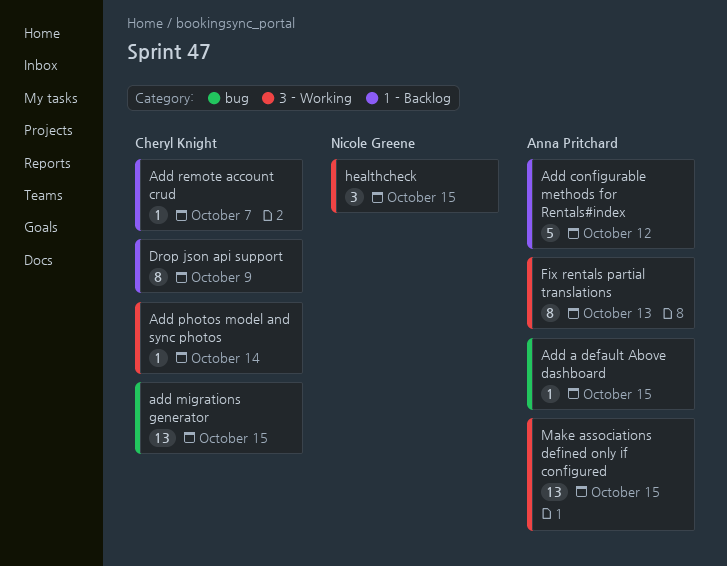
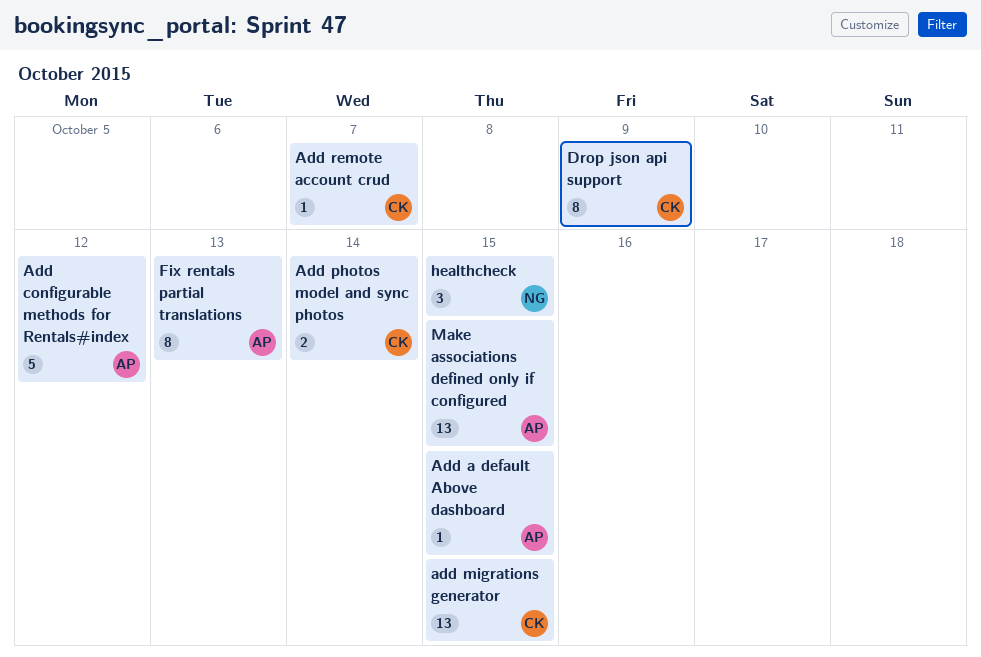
Add photos model and sync photos, estimate: 1 -> 2

